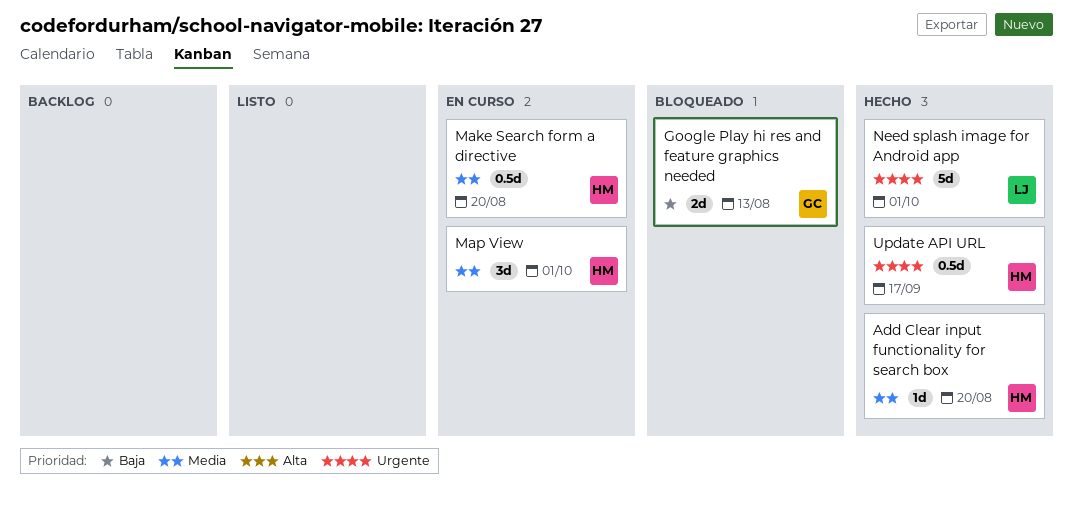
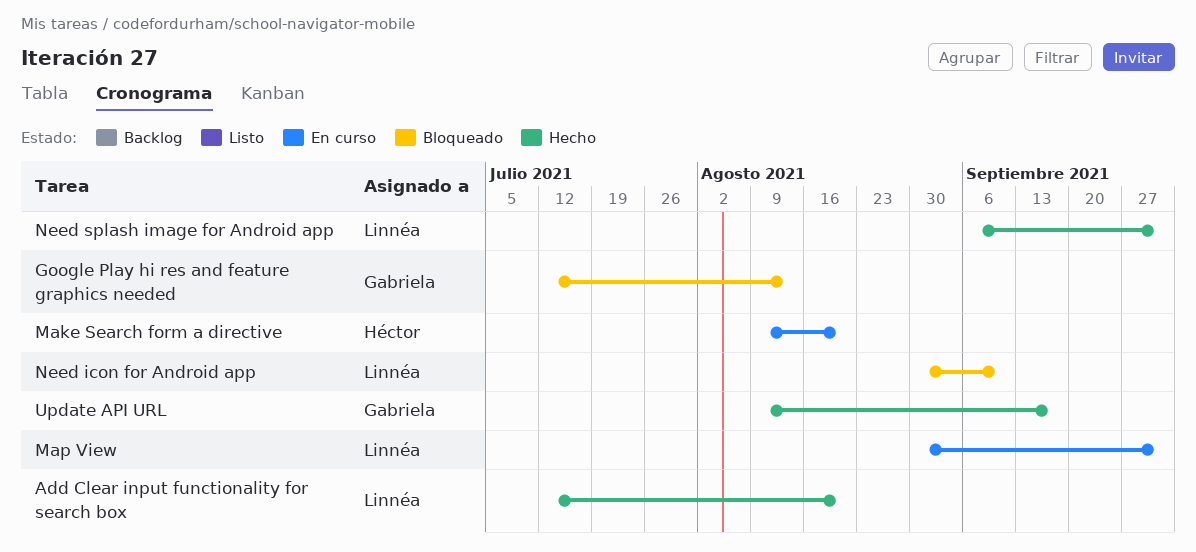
Add Clear input functionality for search box, owner: Héctor -> Linnéa
Map View, owner: Héctor -> Linnéa
Need icon for Android app: none -> present
Update API URL, owner: Héctor -> Gabriela

